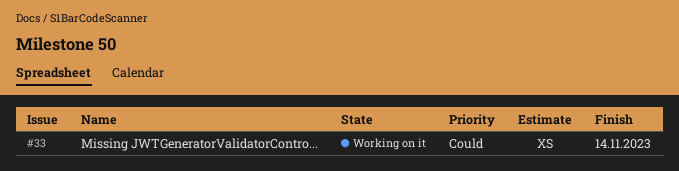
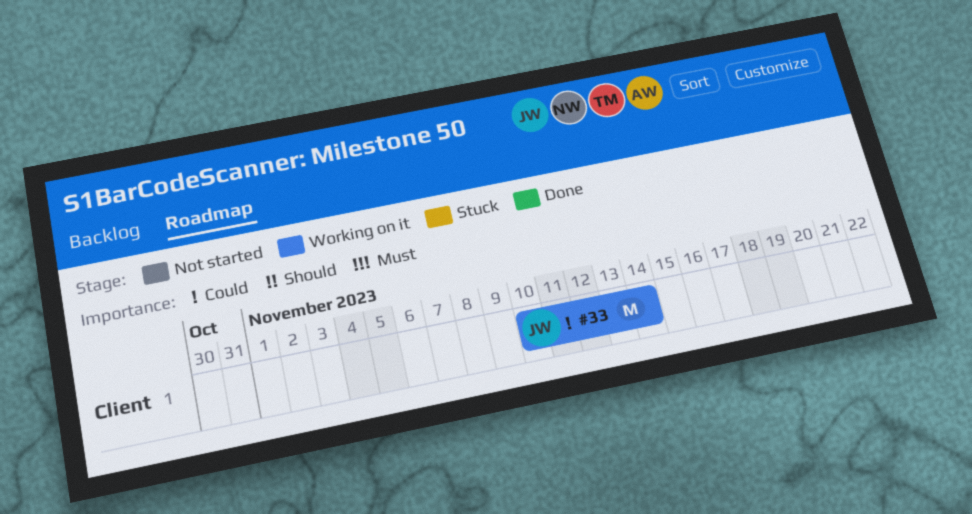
#33, estimate: XS -> M

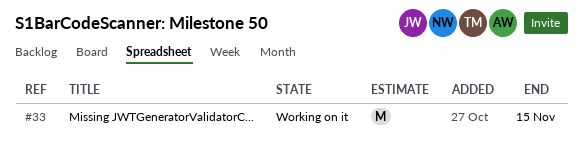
#33, due: Nov 14 -> Nov 15

